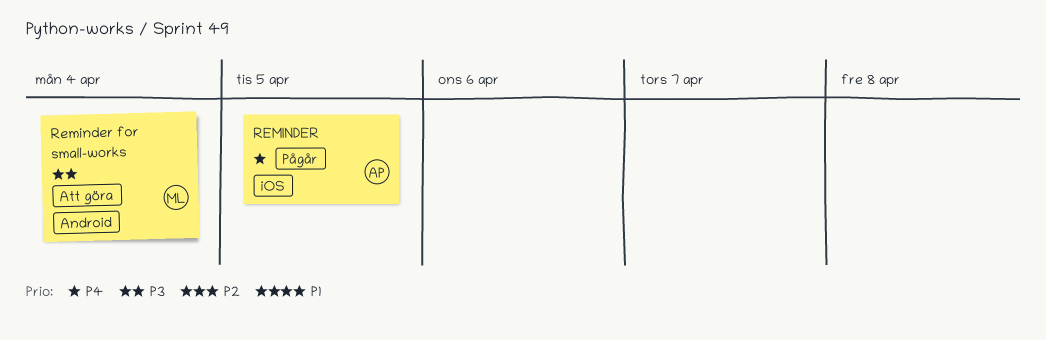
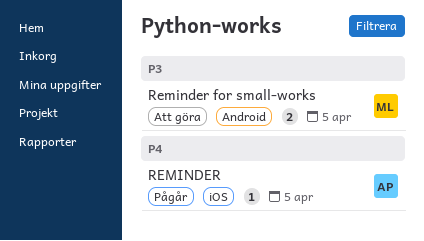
Reminder for small-works, due: Apr 4 -> Apr 5

